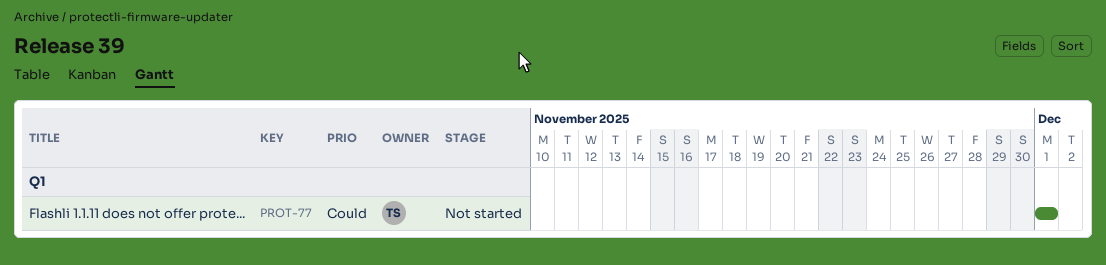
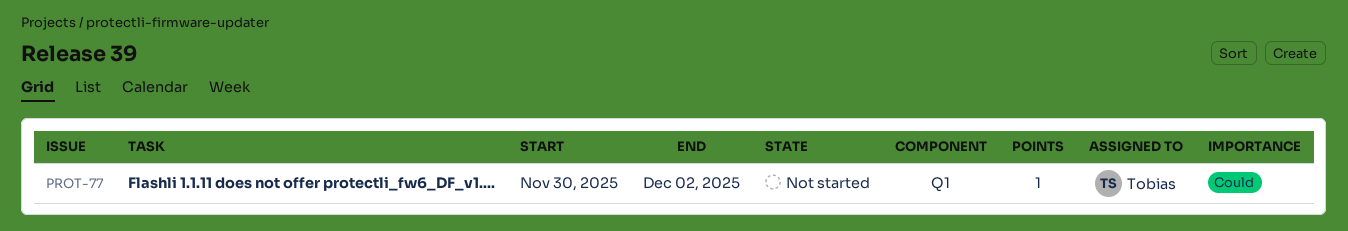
PROT-77, start: Dec 1 -> Nov 30
PROT-77, due: Dec 1 -> Dec 2

